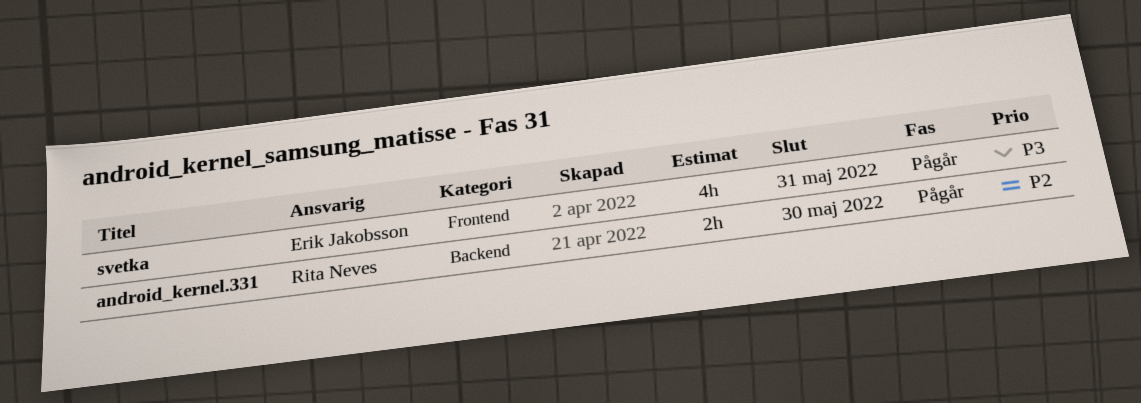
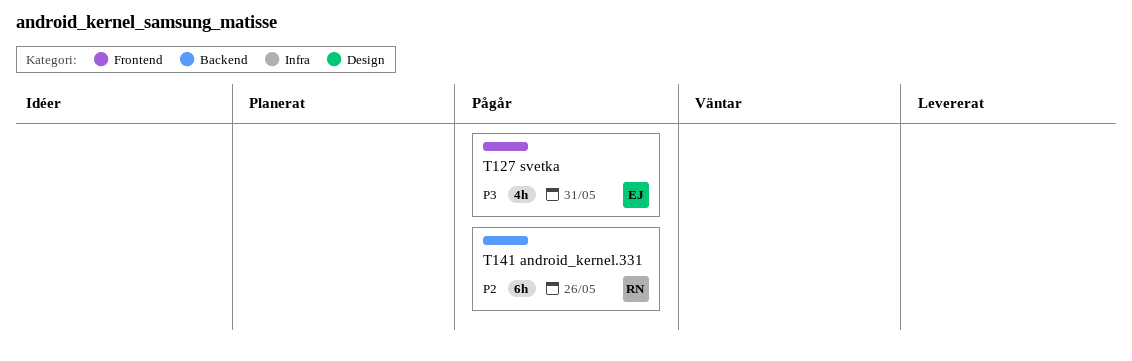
android_kernel.331, estimate: 2h -> 6h
android_kernel.331, due: May 30 -> May 26

